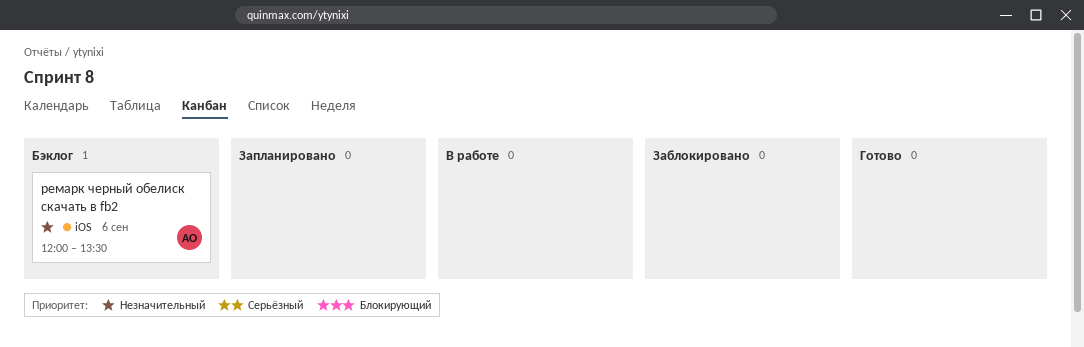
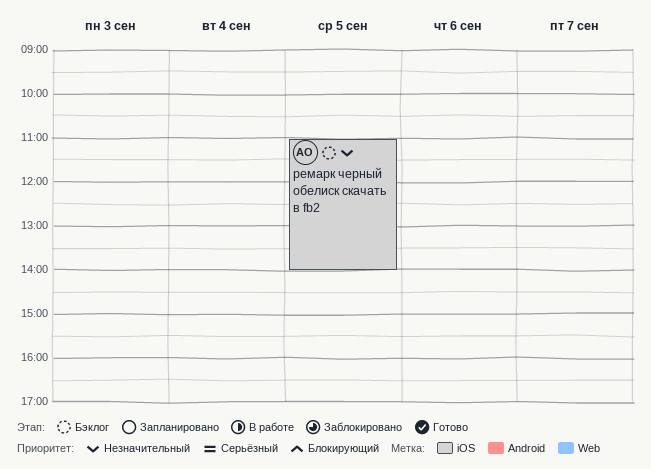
ремарк черный обелиск скачать в fb2, day: Sep 6 -> Sep 5
ремарк черный обелиск скачать в fb2, begins: 12:00 -> 11:00
ремарк черный обелиск скачать в fb2, ends: 13:30 -> 14:00

